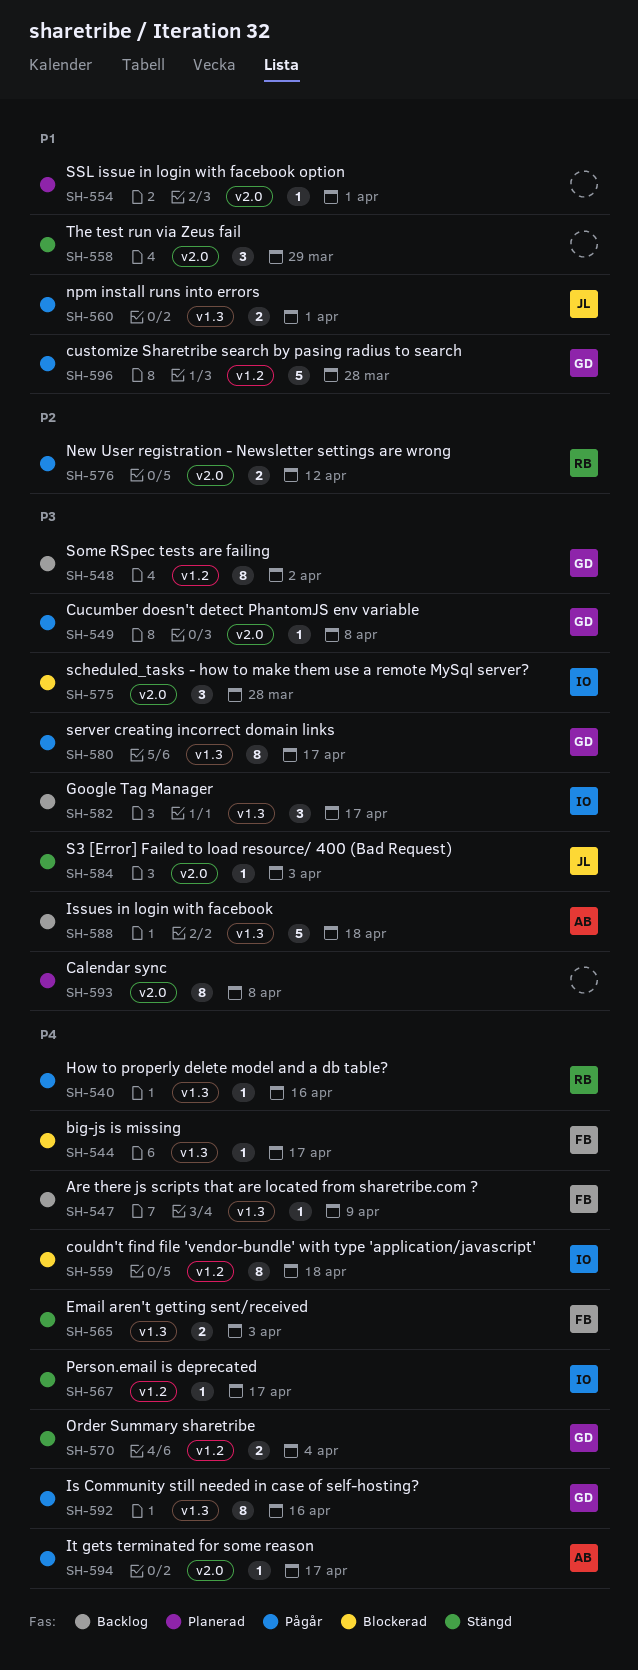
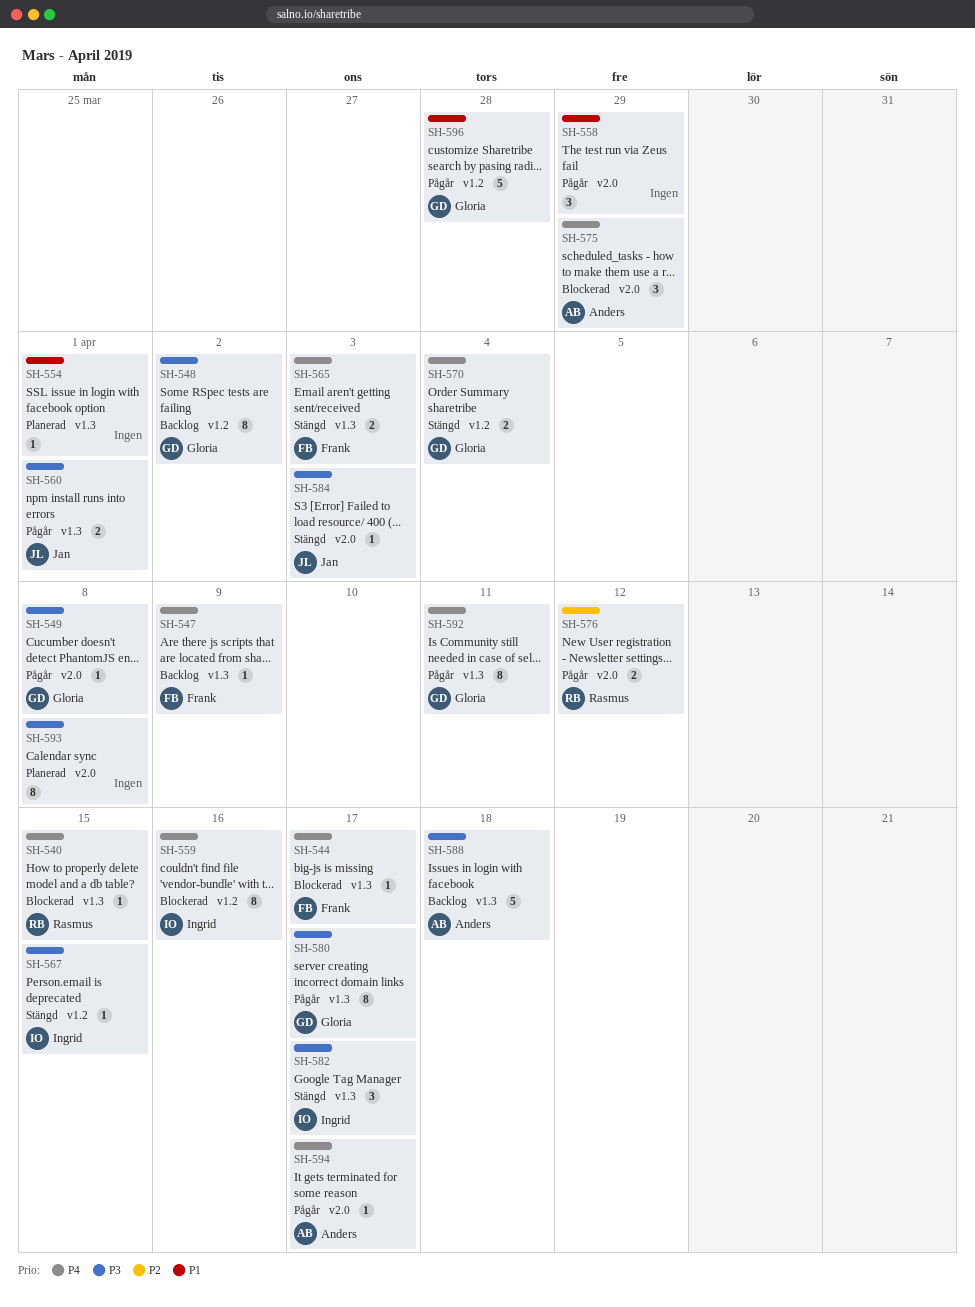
SH-540, status: Pågår -> Blockerad
SH-540, due: Apr 16 -> Apr 15
SH-554, label: v2.0 -> v1.3
SH-558, status: Stängd -> Pågår
SH-559, due: Apr 18 -> Apr 16
SH-560, priority: P1 -> P3
SH-567, priority: P4 -> P3
SH-567, due: Apr 17 -> Apr 15
SH-575, owner: Ingrid -> Anders
SH-575, priority: P3 -> P4
SH-575, due: Mar 28 -> Mar 29
SH-582, status: Backlog -> Stängd
SH-592, due: Apr 16 -> Apr 11

